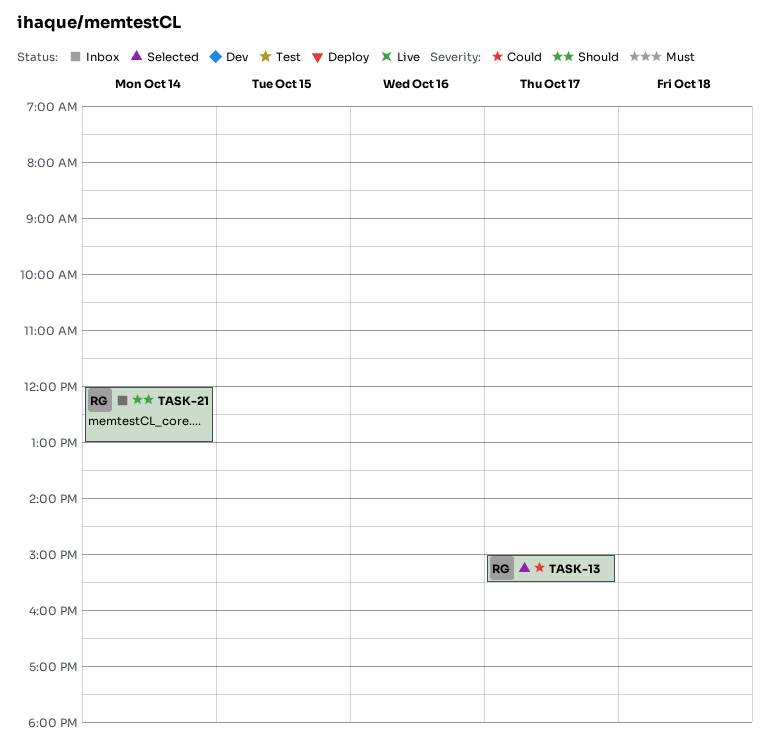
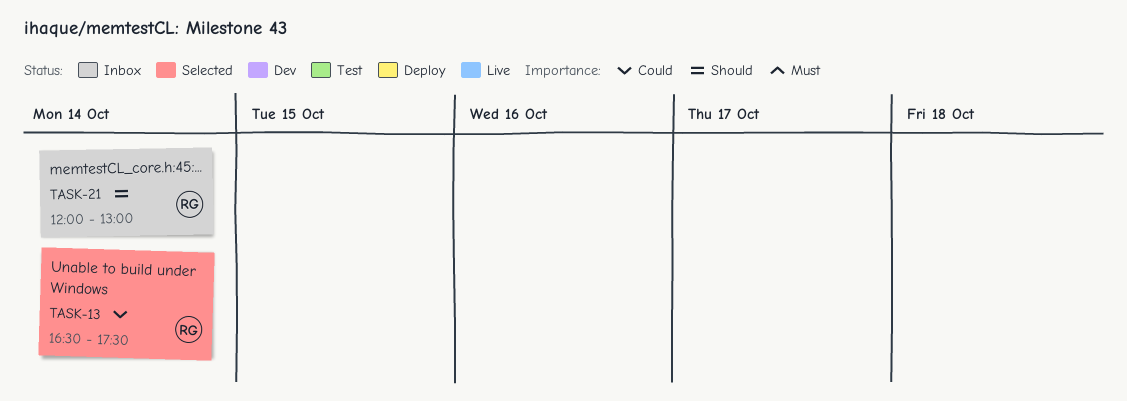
TASK-13, day: Oct 17 -> Oct 14
TASK-13, begins: 15:00 -> 16:30
TASK-13, ends: 15:30 -> 17:30

